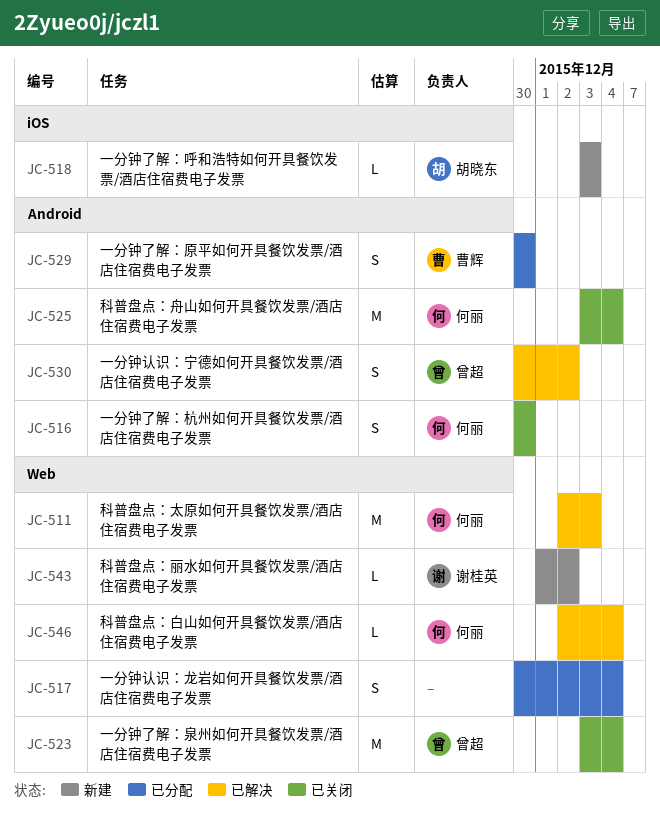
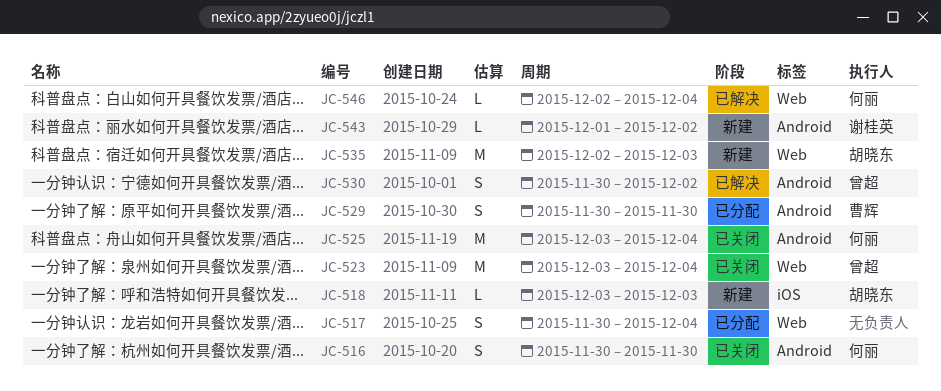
JC-511: present -> none
JC-535: none -> present
JC-543, label: Web -> Android

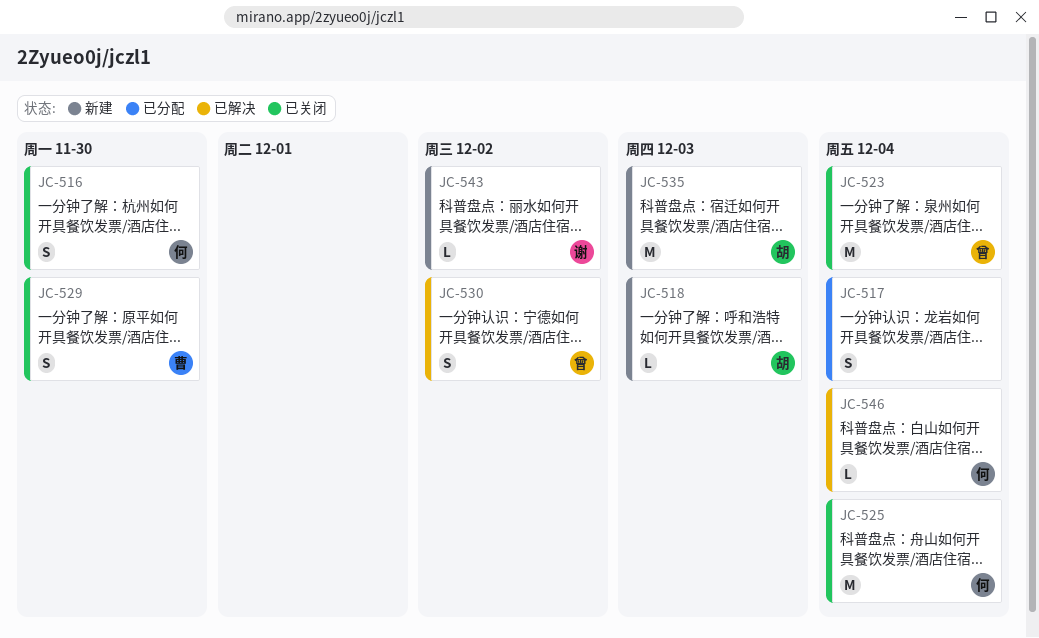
JC-529, status: 已分配 -> 已关闭

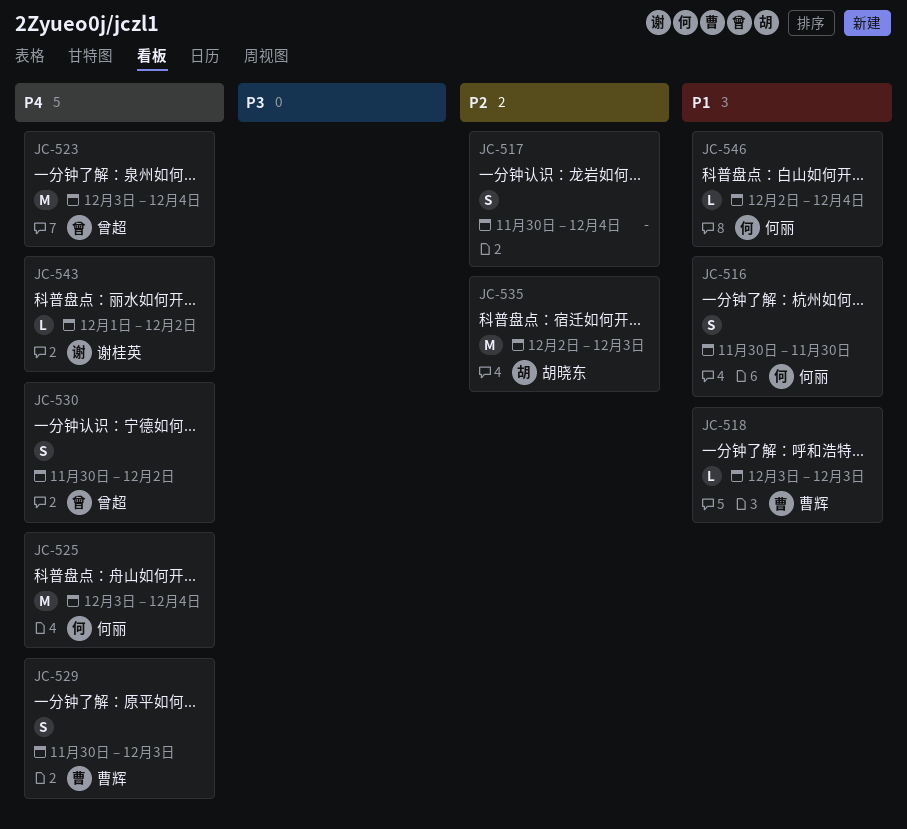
JC-518, owner: 胡晓东 -> 曹辉
JC-529, due: Nov 30 -> Dec 3

